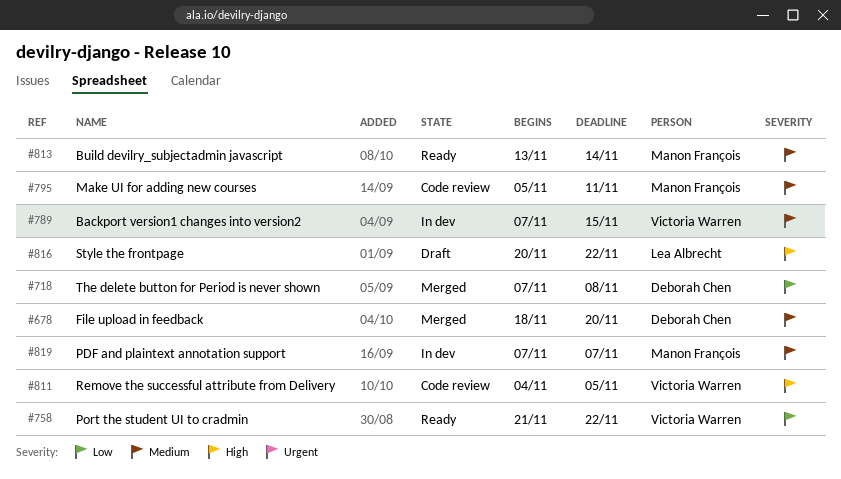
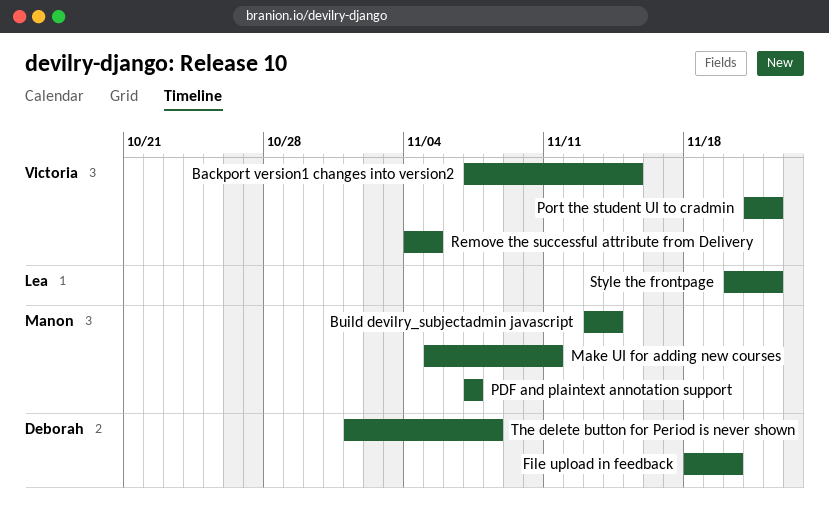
The delete button for Period is never shown, start: Nov 7 -> Nov 1

